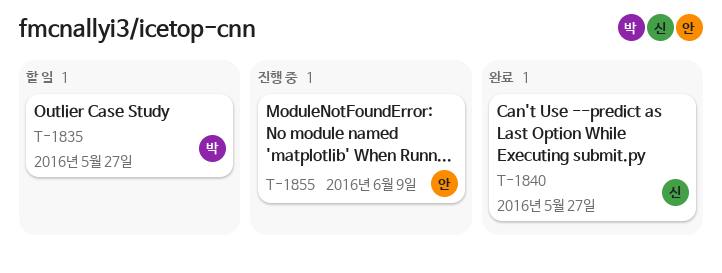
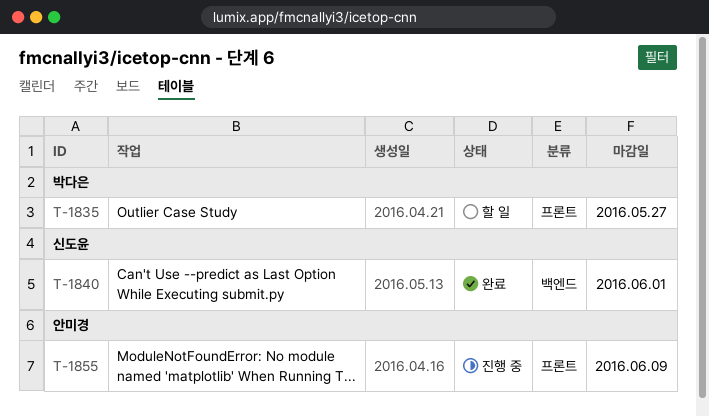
T-1840, due: May 27 -> Jun 1

